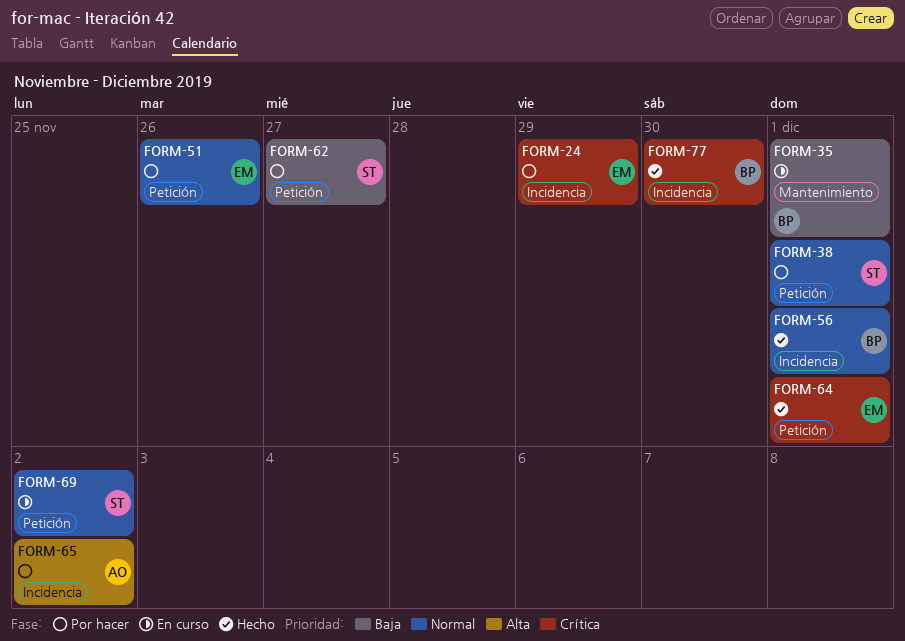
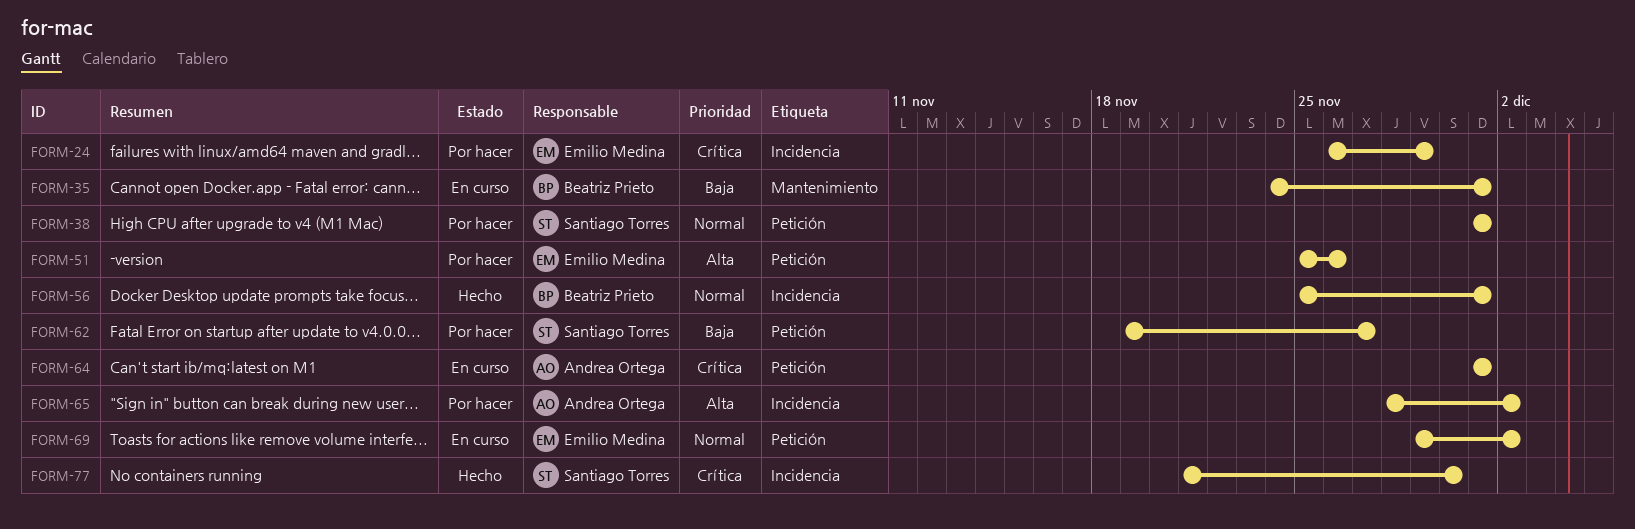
FORM-51, priority: Normal -> Alta
FORM-64, status: Hecho -> En curso
FORM-64, owner: Emilio Medina -> Andrea Ortega
FORM-69, owner: Santiago Torres -> Emilio Medina
FORM-77, owner: Beatriz Prieto -> Santiago Torres

